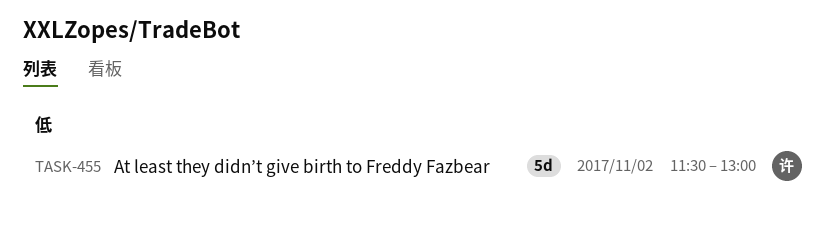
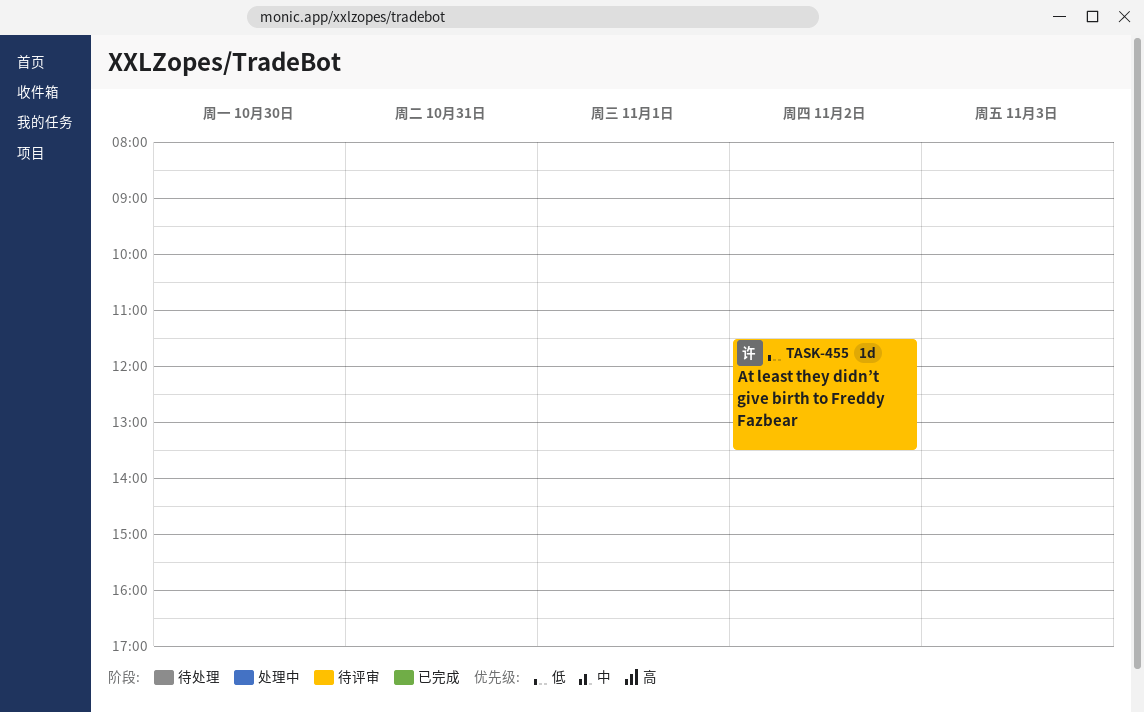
TASK-455, estimate: 5d -> 1d
TASK-455, ends: 13:00 -> 13:30

